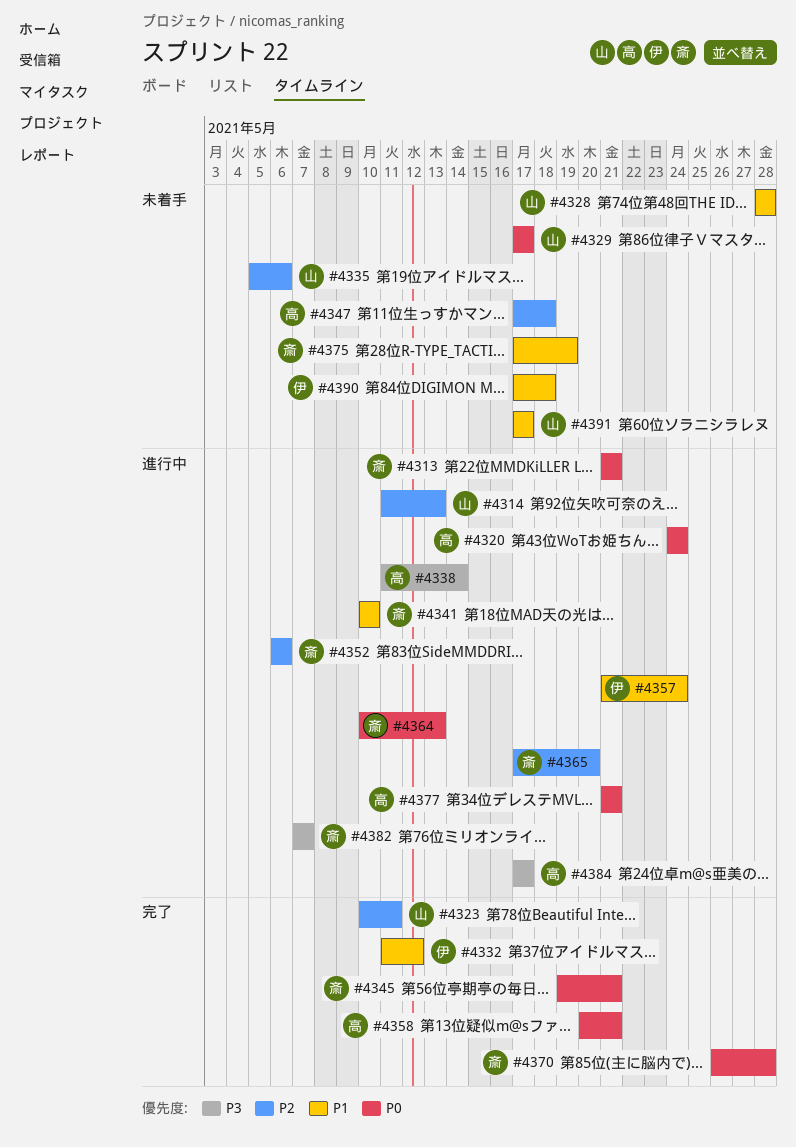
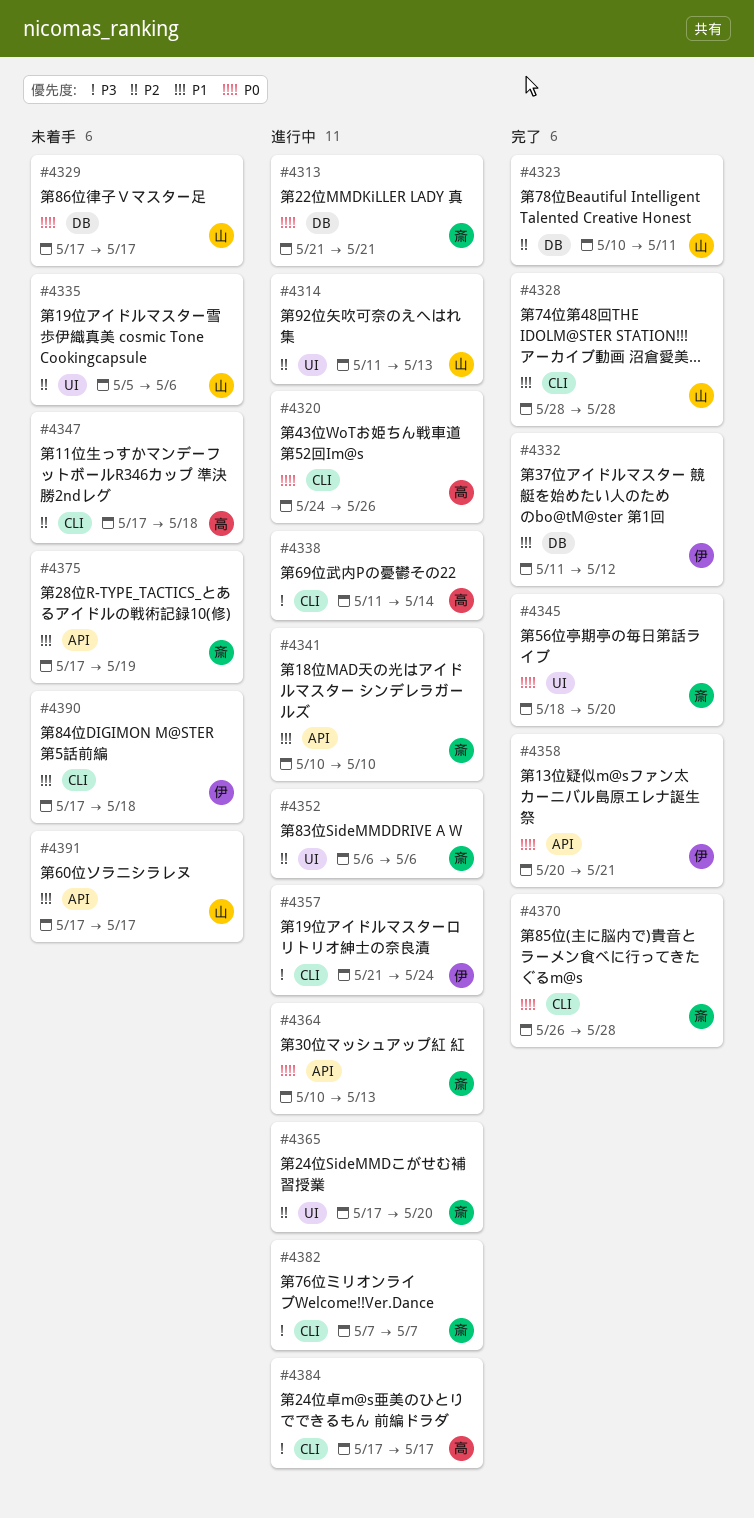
#4320, due: May 24 -> May 26
#4328, status: 未着手 -> 完了
#4345, start: May 19 -> May 18
#4345, due: May 21 -> May 20
#4357, priority: P1 -> P3
#4358, owner: 高 -> 伊
#4377: present -> none

